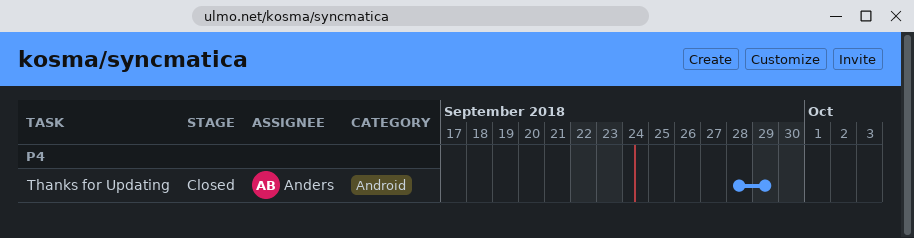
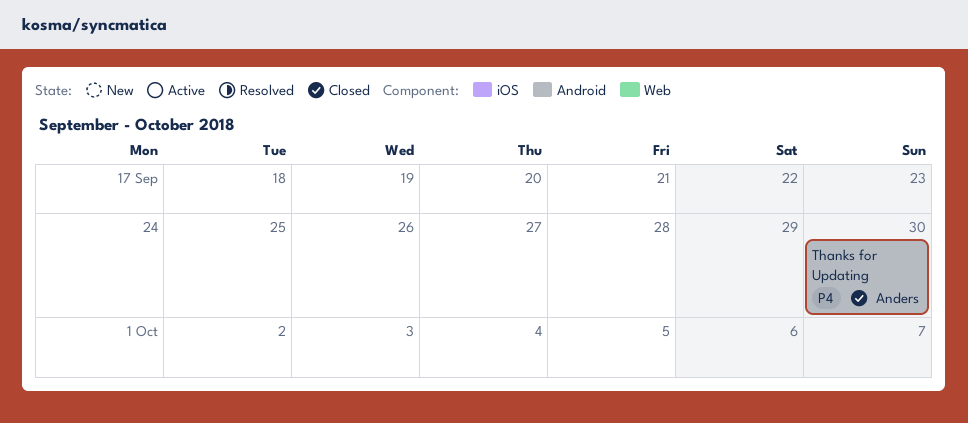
Thanks for Updating, due: Sep 29 -> Sep 30

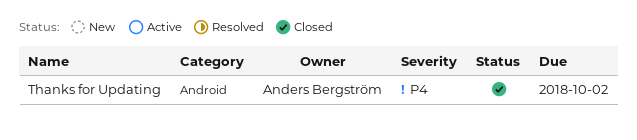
Thanks for Updating, due: Sep 30 -> Oct 2

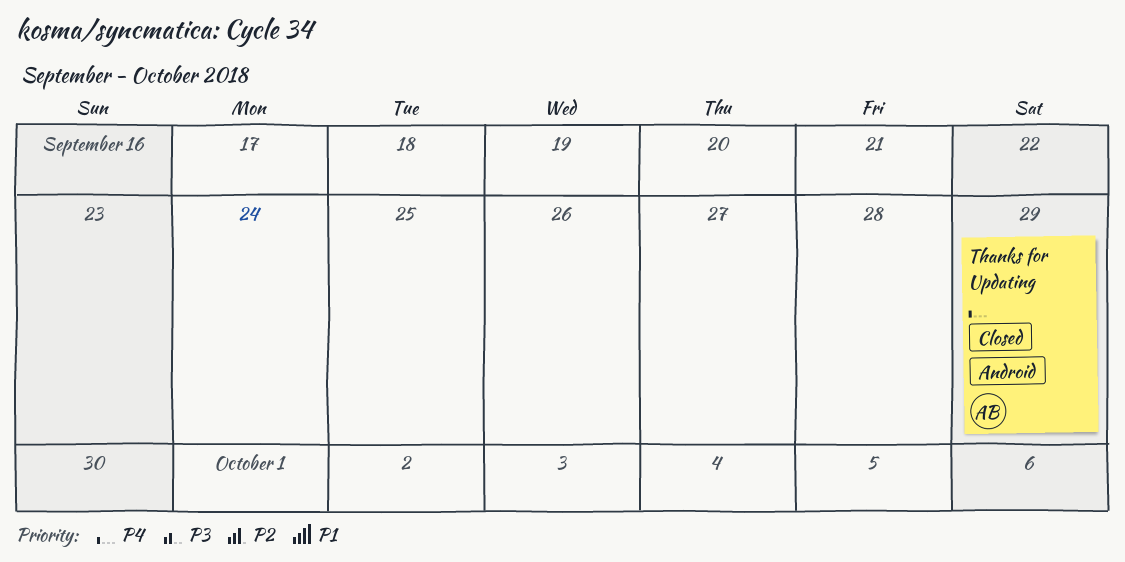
Thanks for Updating, due: Oct 2 -> Sep 29

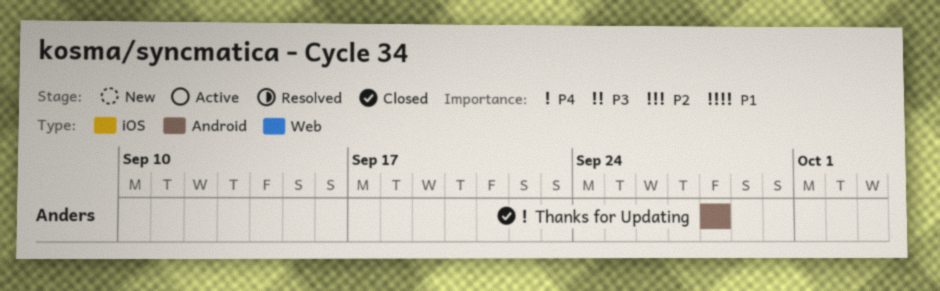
Thanks for Updating, due: Sep 29 -> Sep 28

